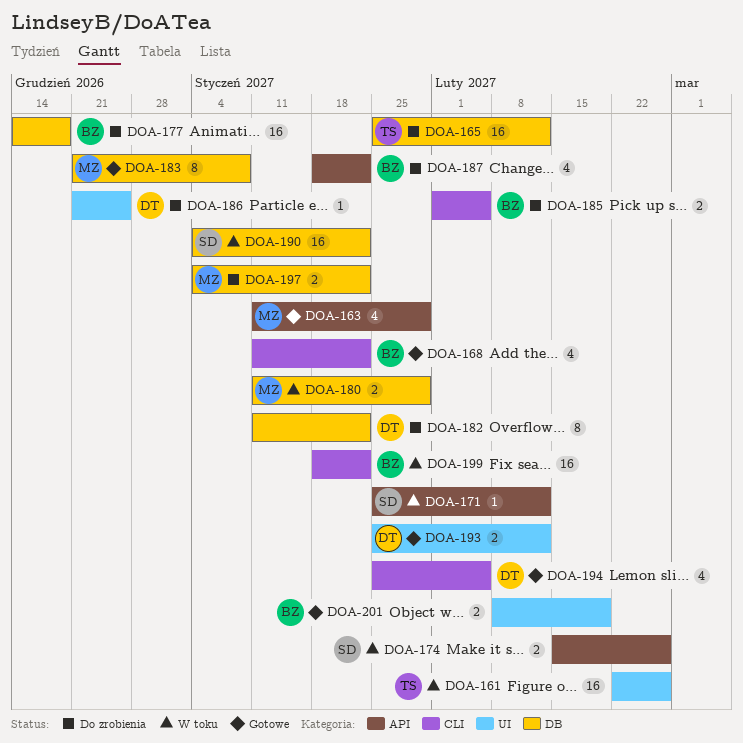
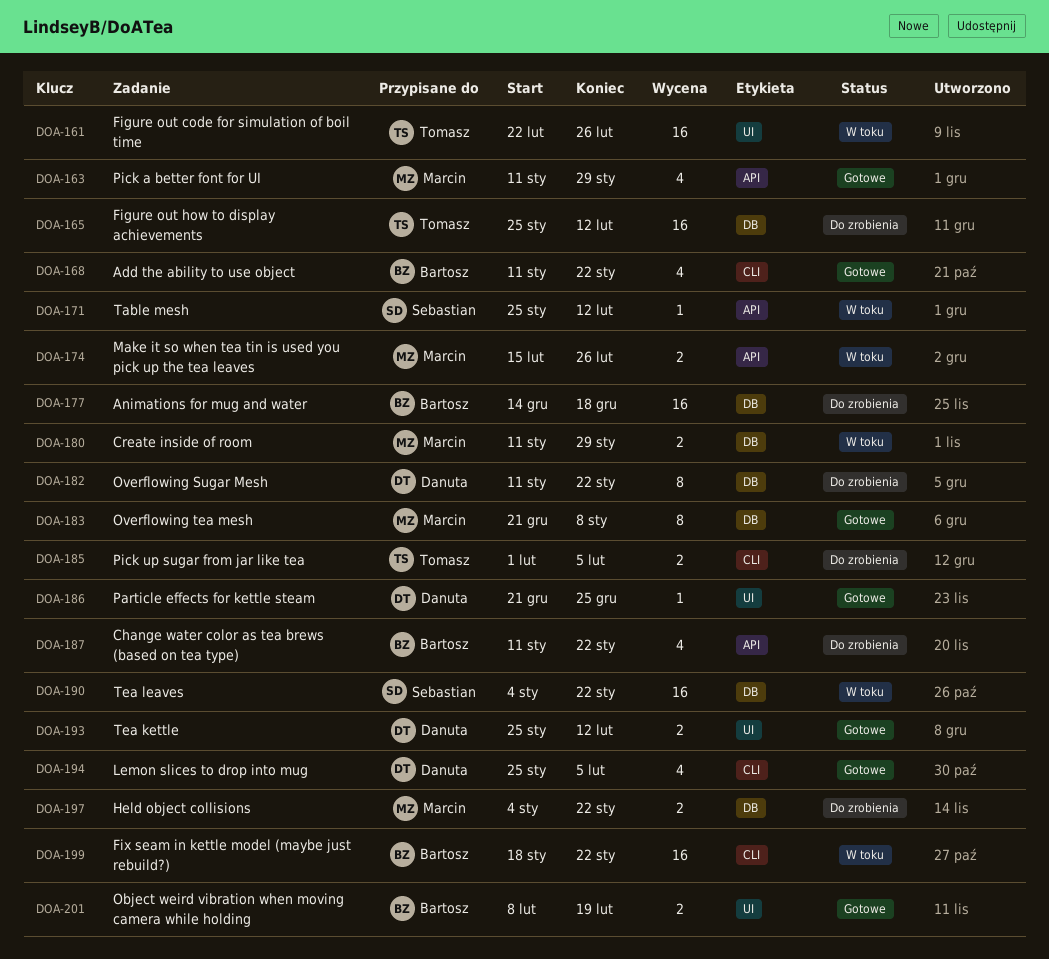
DOA-174, owner: Sebastian -> Marcin
DOA-185, owner: Bartosz -> Tomasz
DOA-186, status: Do zrobienia -> Gotowe
DOA-187, start: Jan 18 -> Jan 11

